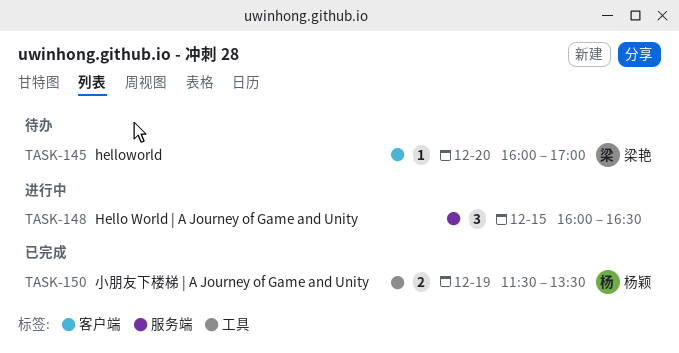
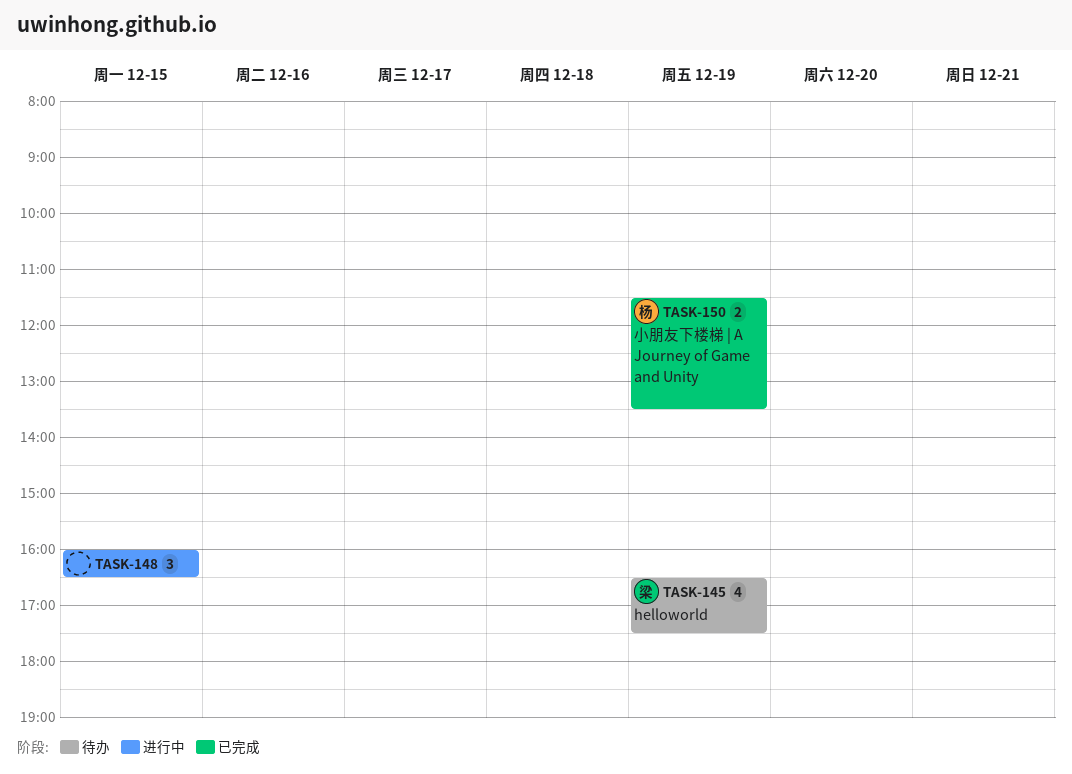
TASK-145, estimate: 1 -> 4
TASK-145, day: Dec 20 -> Dec 19
TASK-145, begins: 16:00 -> 16:30
TASK-145, ends: 17:00 -> 17:30

